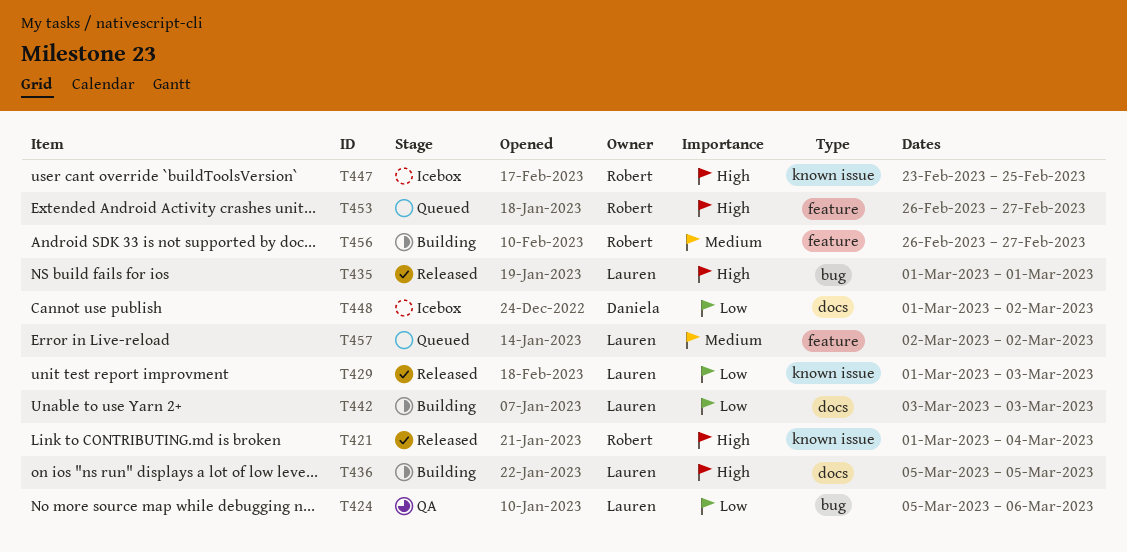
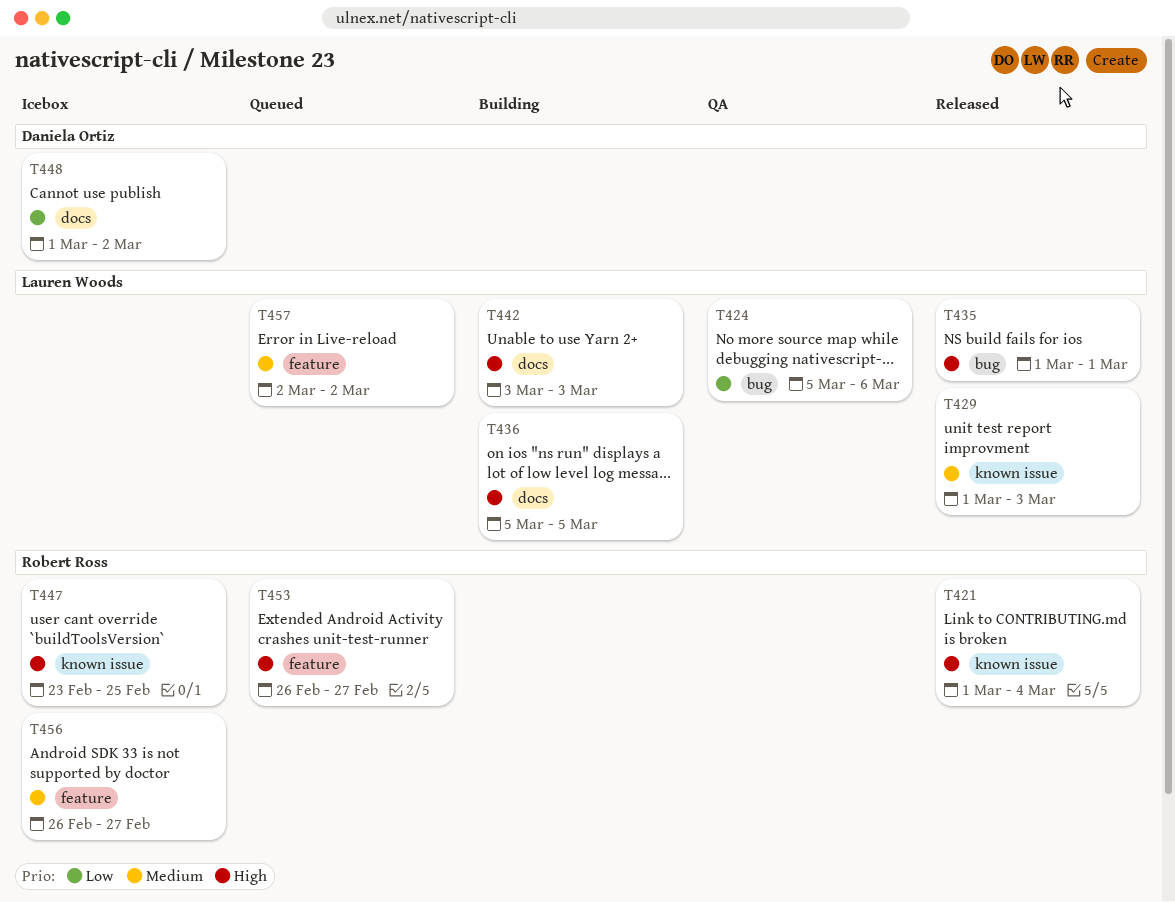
T429, priority: Low -> Medium
T442, priority: Low -> High
T456, status: Building -> Icebox

